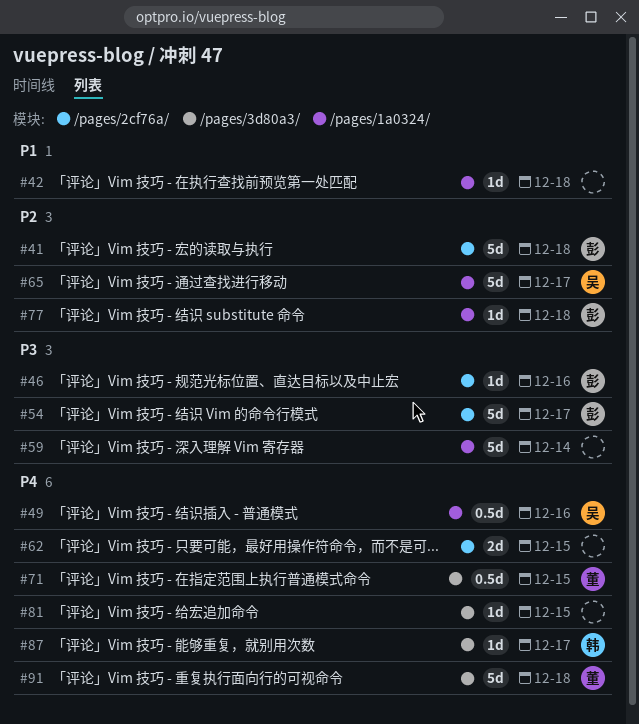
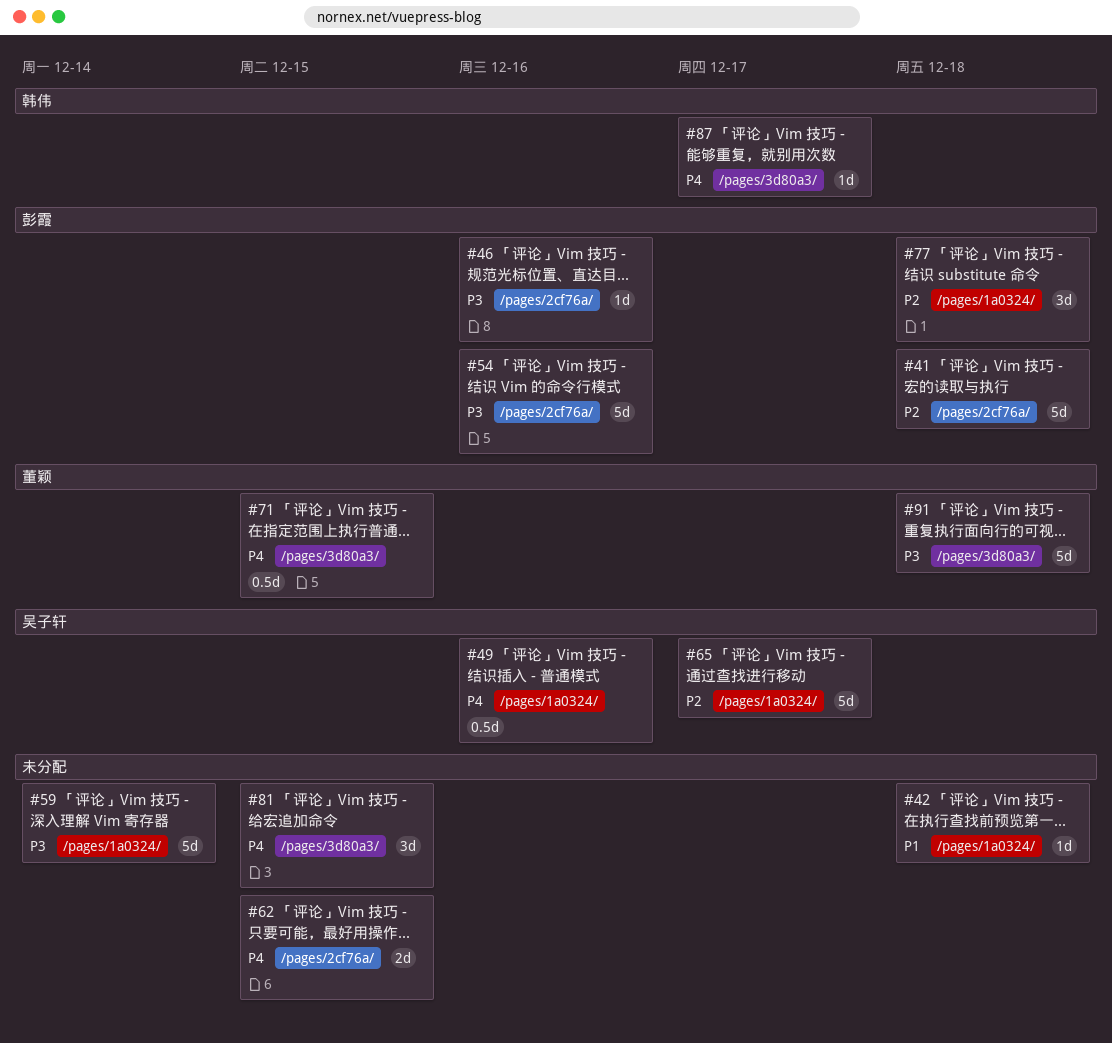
#54, due: Dec 17 -> Dec 16
#77, estimate: 1d -> 3d
#81, estimate: 1d -> 3d
#91, priority: P4 -> P3

